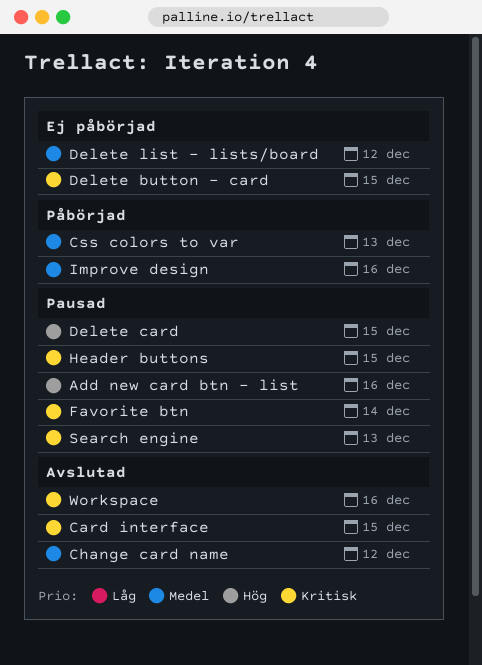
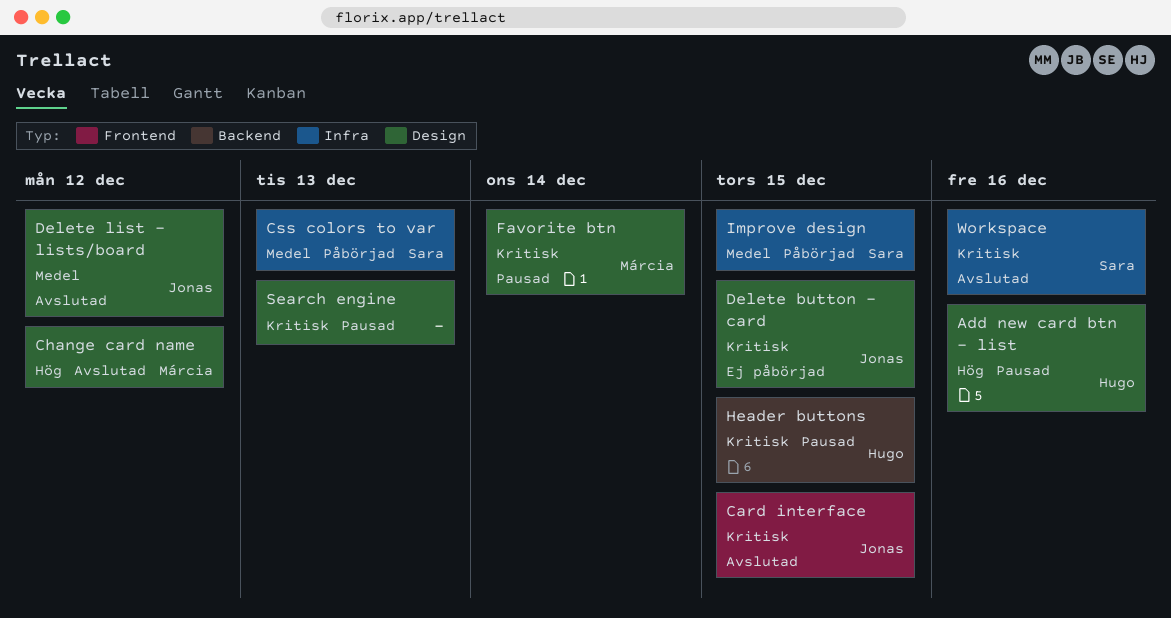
Change card name, priority: Medel -> Hög
Delete card: present -> none
Delete list – lists/board, status: Ej påbörjad -> Avslutad
Improve design, due: Dec 16 -> Dec 15

